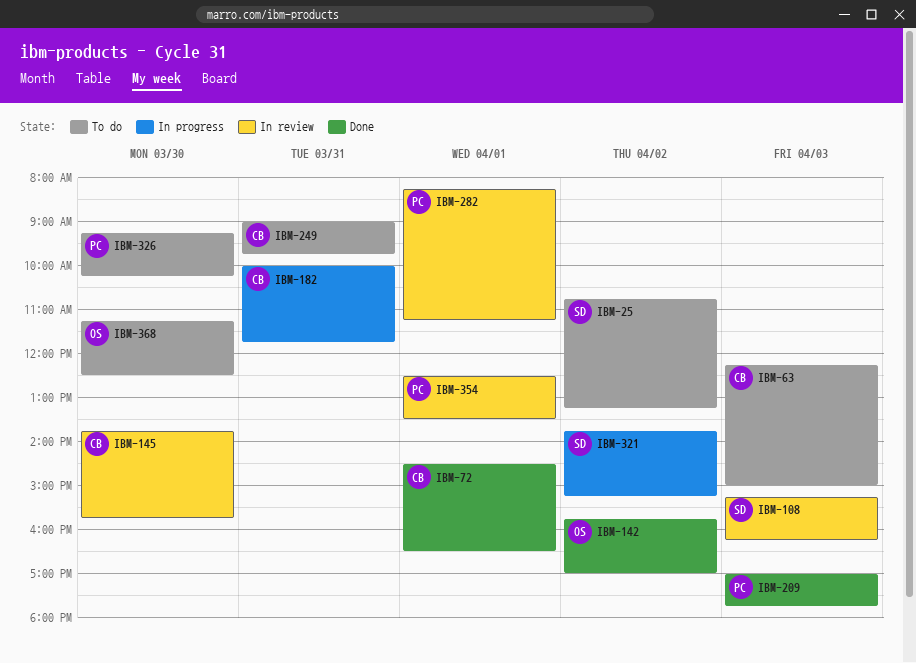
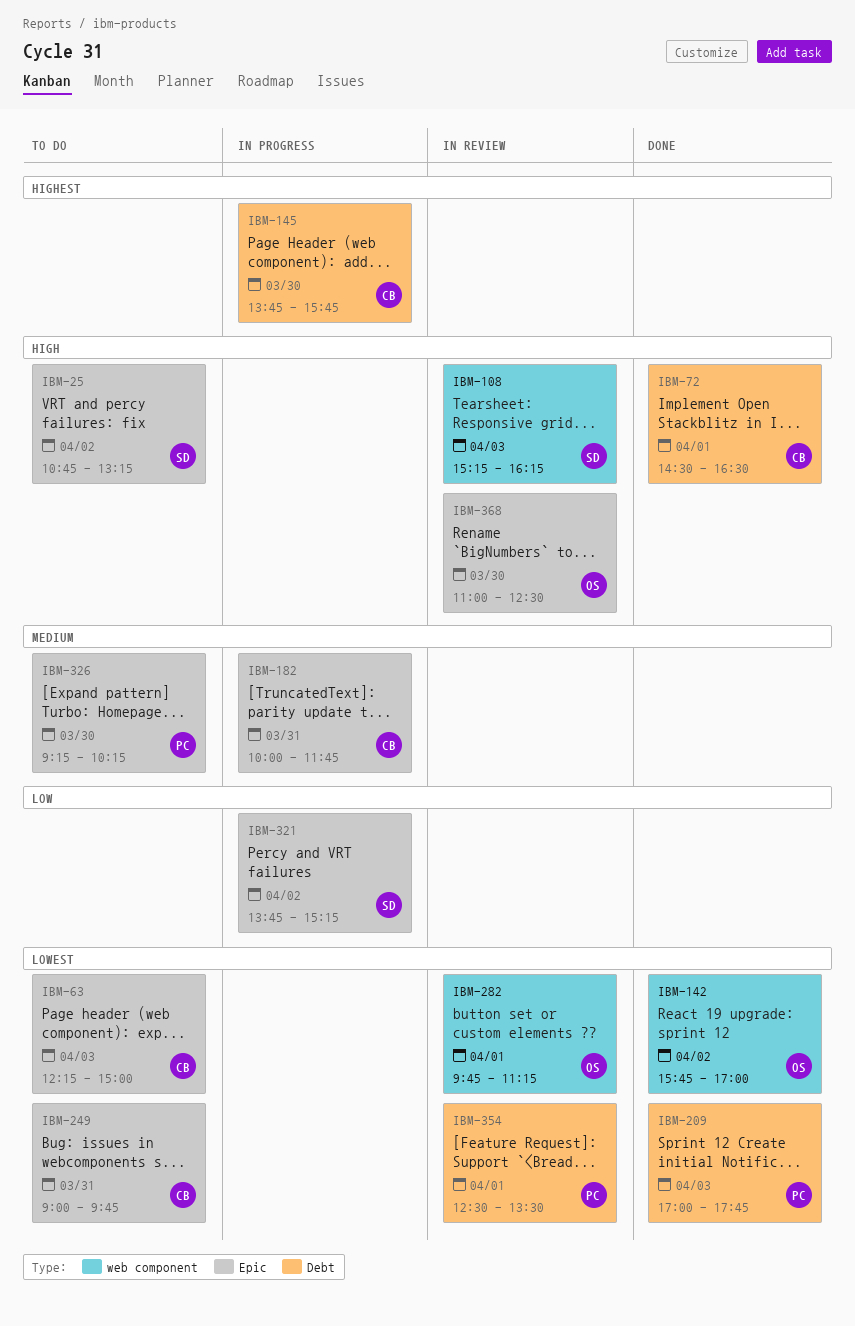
IBM-145, status: In review -> In progress
IBM-282, owner: PC -> OS
IBM-282, begins: 08:15 -> 09:45
IBM-368, status: To do -> In review
IBM-368, begins: 11:15 -> 11:00

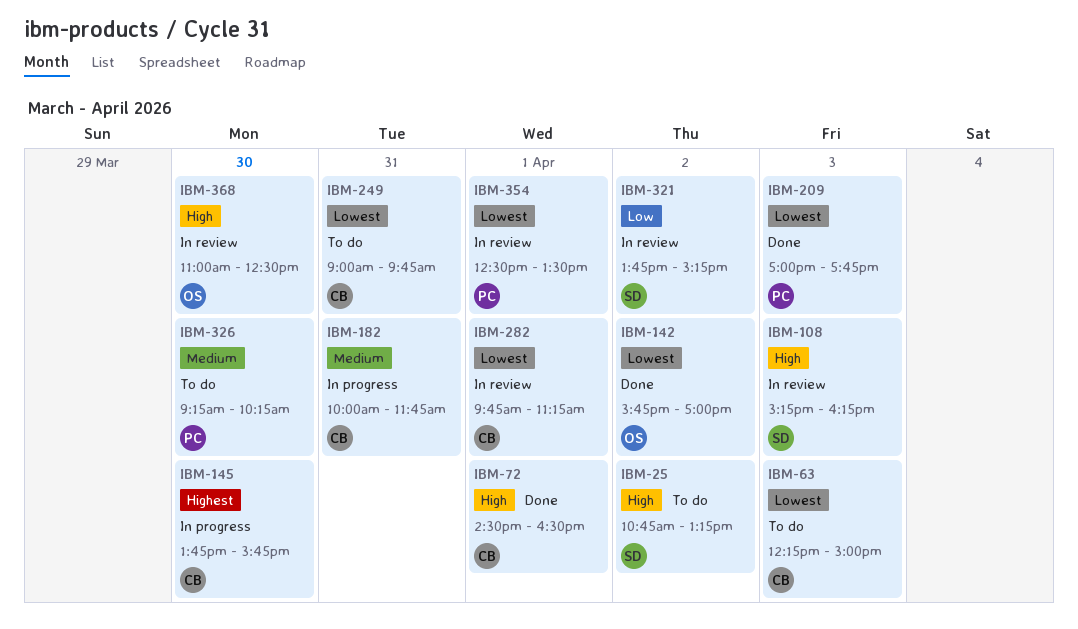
IBM-282, owner: OS -> CB
IBM-321, status: In progress -> In review

